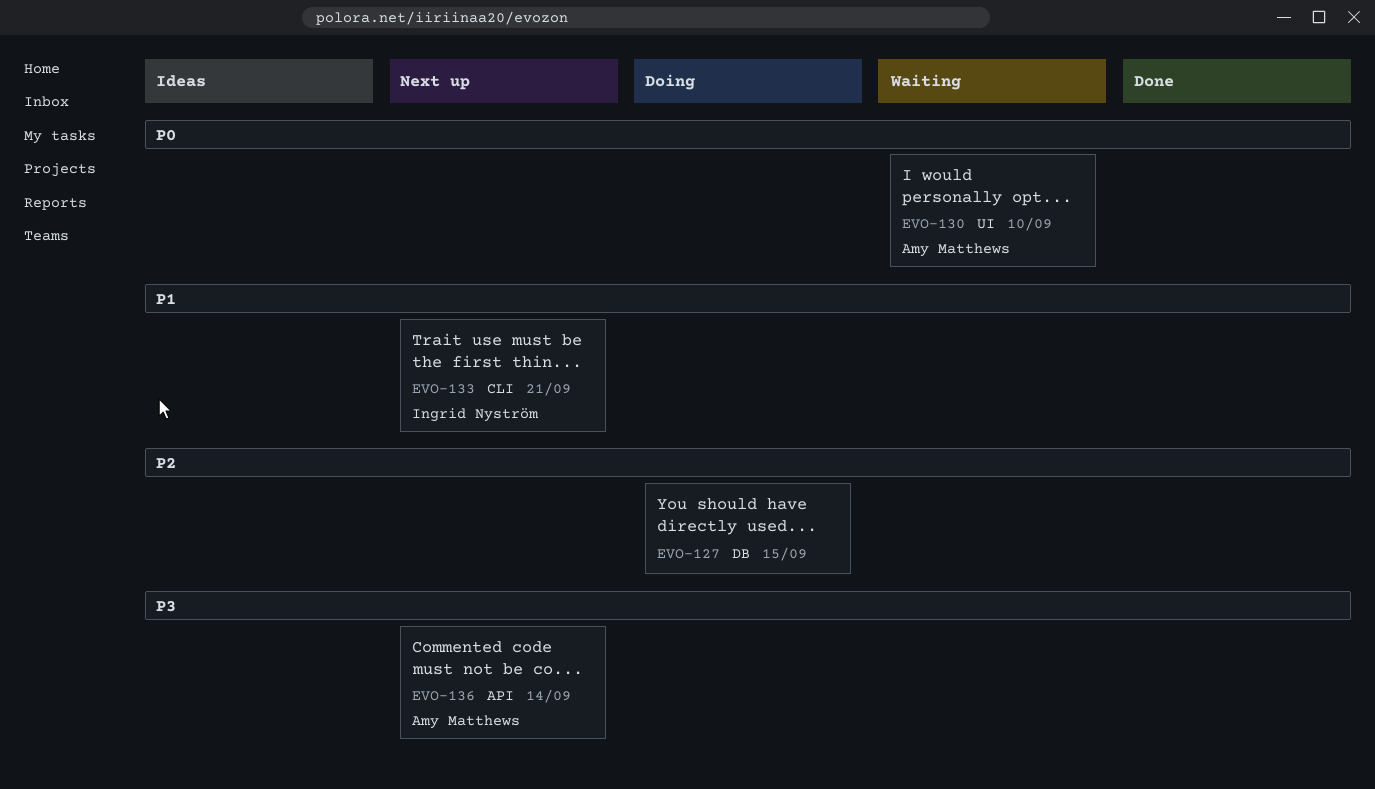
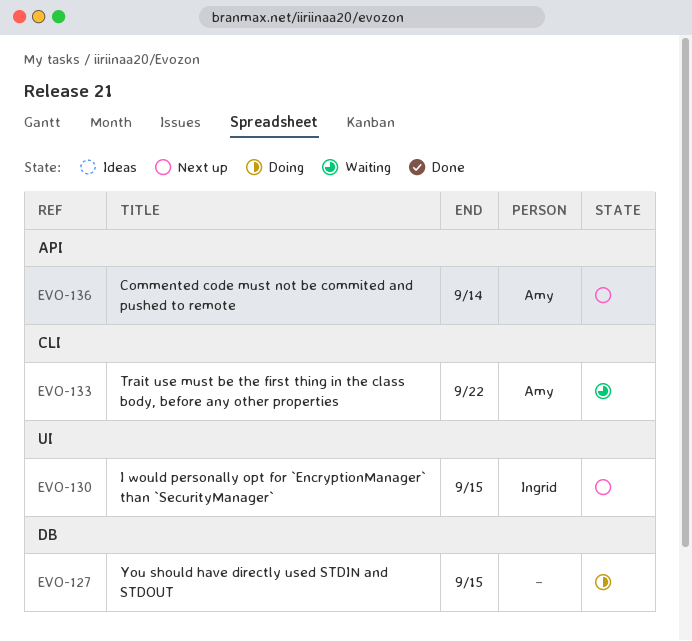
EVO-130, status: Waiting -> Next up
EVO-130, owner: Amy Matthews -> Ingrid Nyström
EVO-130, due: Sep 10 -> Sep 15
EVO-133, status: Next up -> Waiting
EVO-133, owner: Ingrid Nyström -> Amy Matthews
EVO-133, due: Sep 21 -> Sep 22

